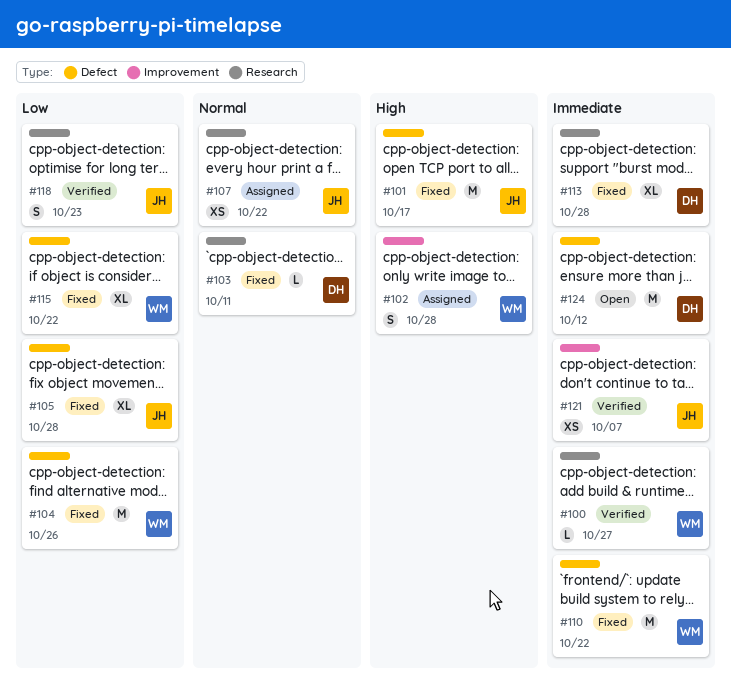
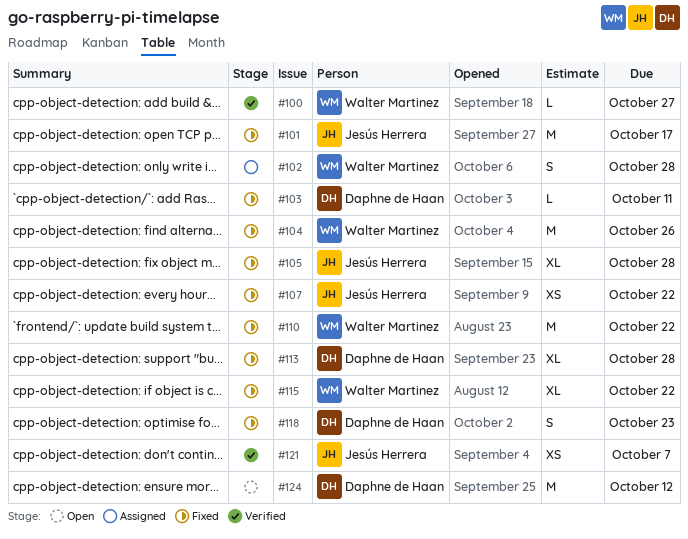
#107, status: Assigned -> Fixed
#118, status: Verified -> Fixed
#118, owner: Jesús Herrera -> Daphne de Haan

